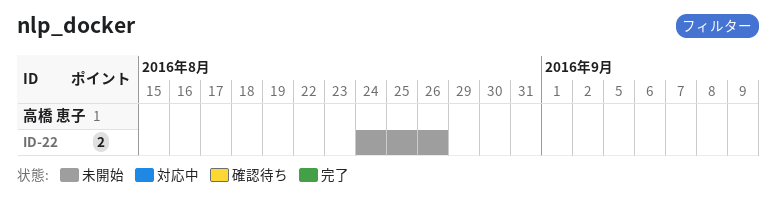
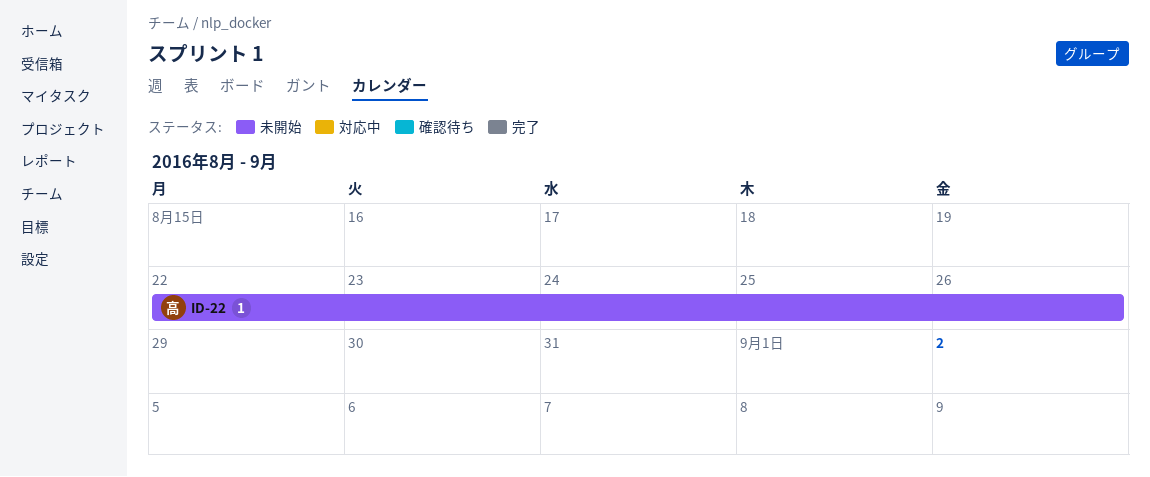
ID-22, estimate: 2 -> 1
ID-22, start: Aug 24 -> Aug 22

